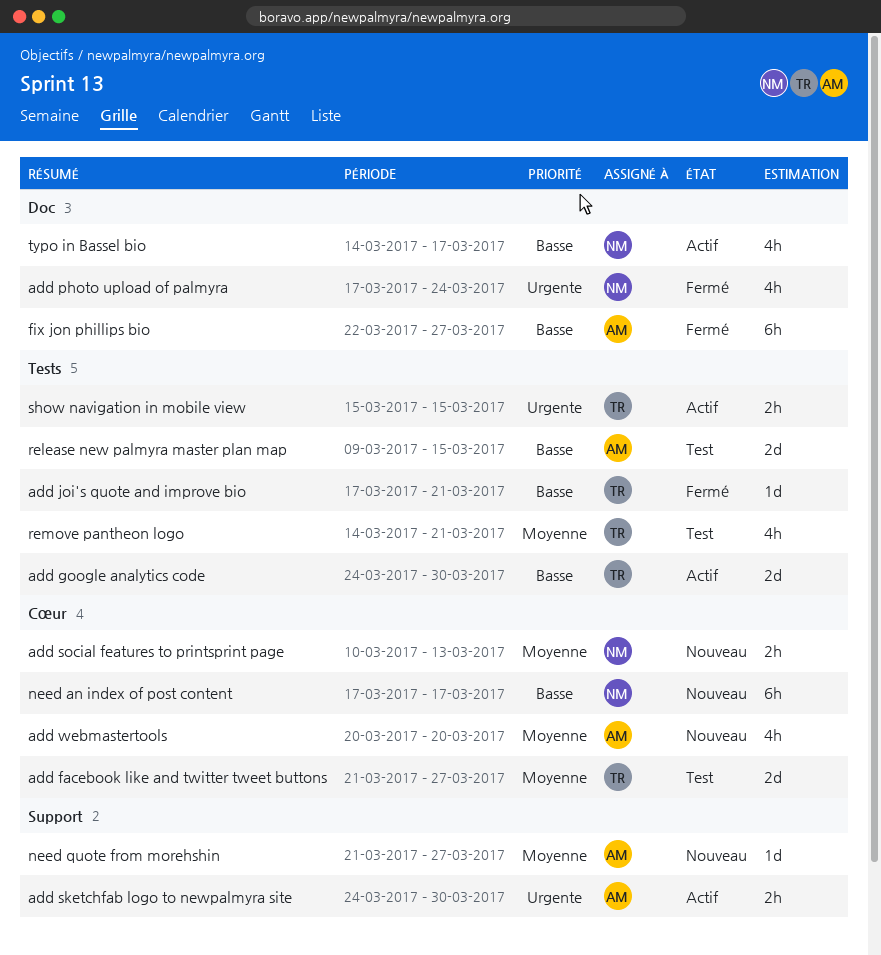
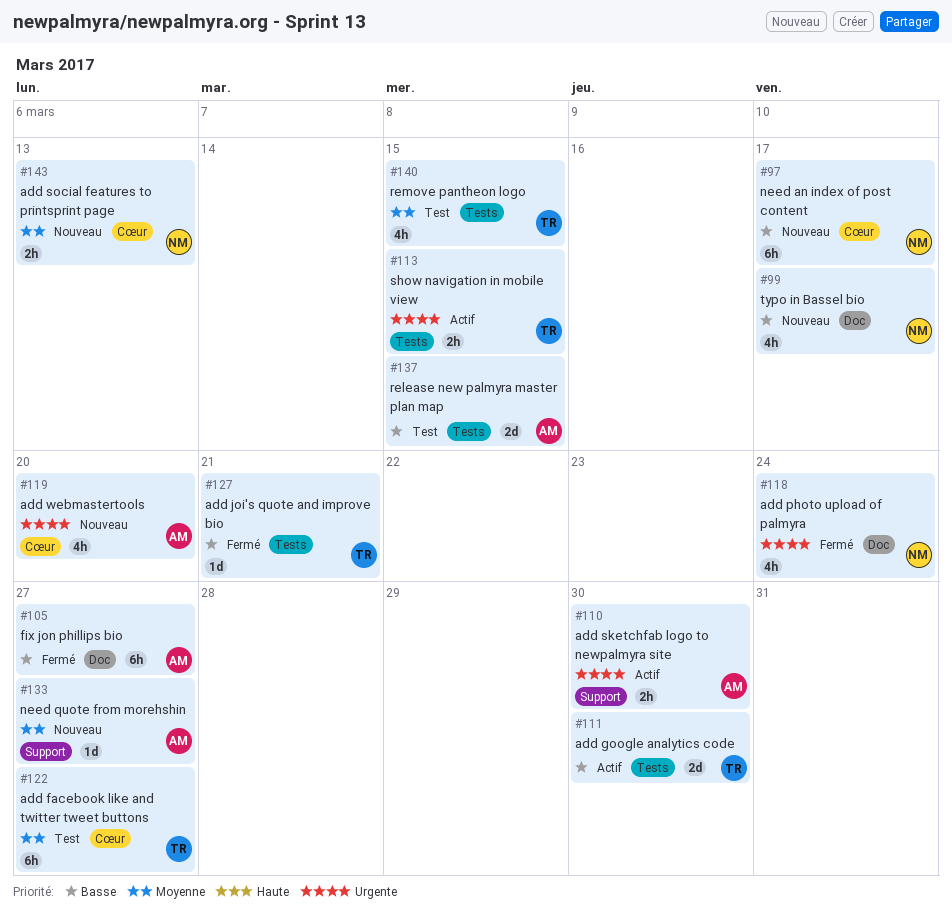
add facebook like and twitter tweet buttons, estimate: 2d -> 6h
add webmastertools, priority: Moyenne -> Urgente
remove pantheon logo, due: Mar 21 -> Mar 15
typo in Bassel bio, status: Actif -> Nouveau

